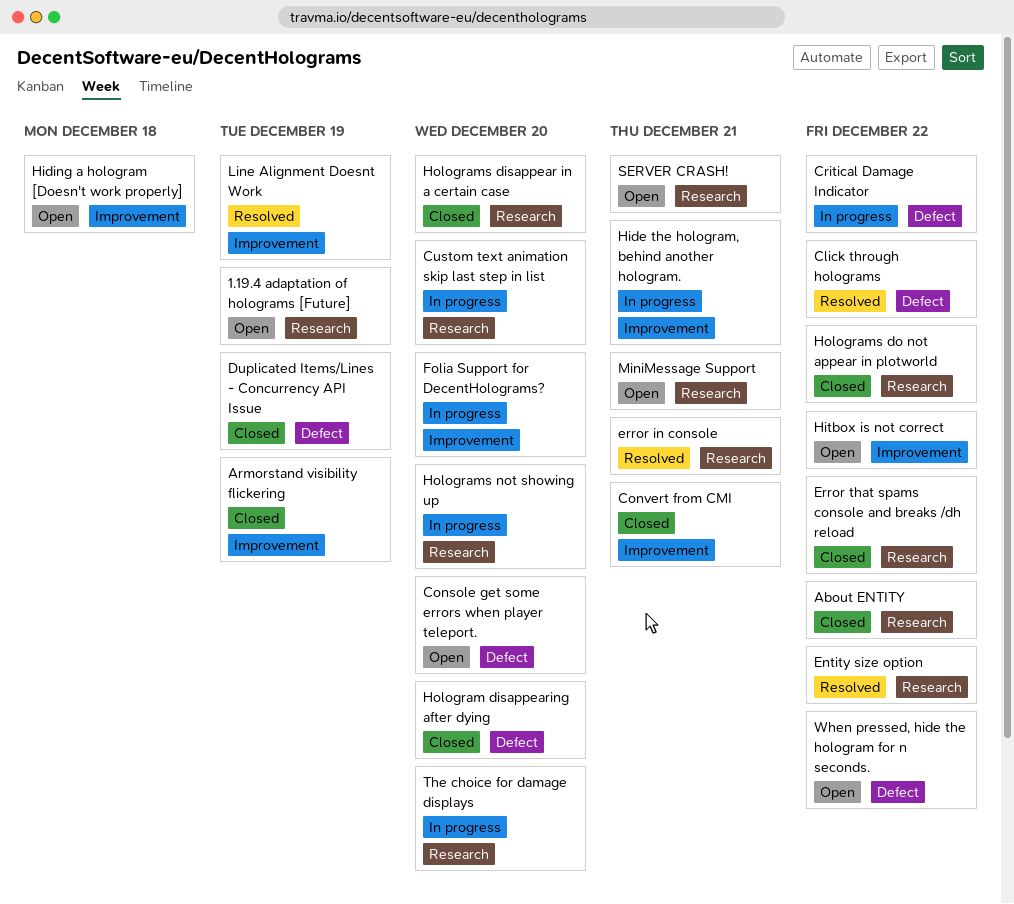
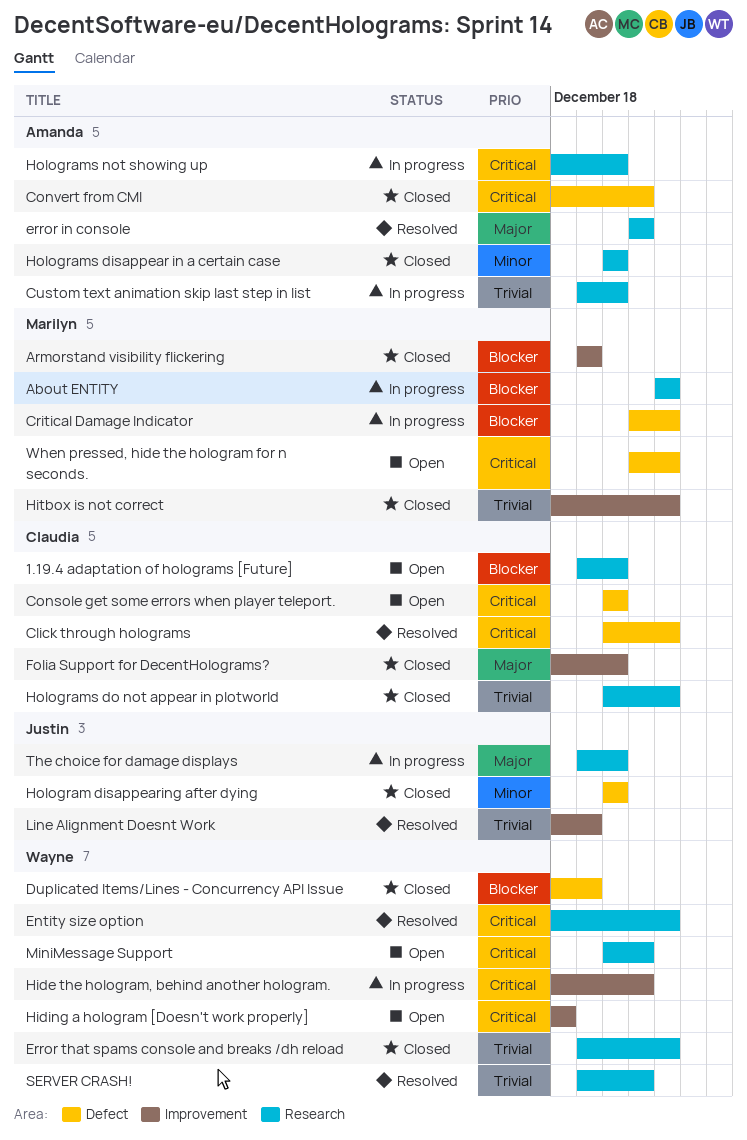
1.19.4 adaptation of holograms [Future], due: Dec 19 -> Dec 20
About ENTITY, status: Closed -> In progress
Convert from CMI, label: Improvement -> Defect
Folia Support for DecentHolograms?, status: In progress -> Closed
Hitbox is not correct, status: Open -> Closed
SERVER CRASH!, status: Open -> Resolved

